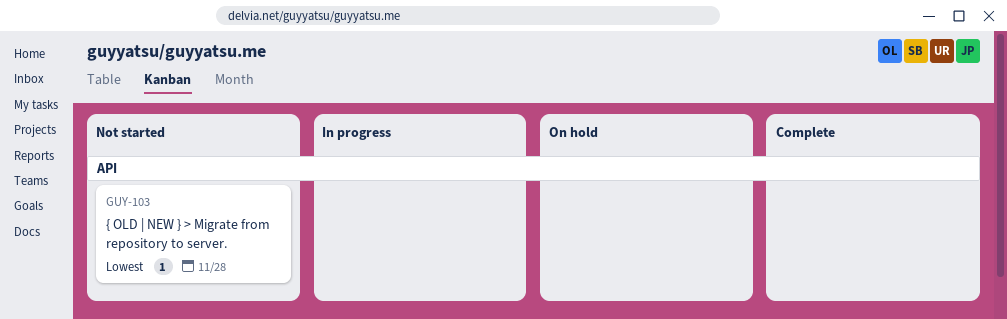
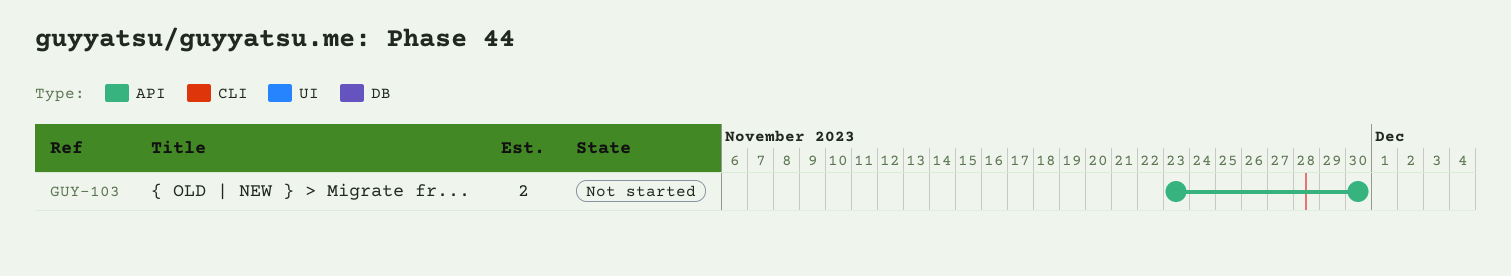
GUY-103, estimate: 1 -> 2
GUY-103, due: Nov 28 -> Nov 30

